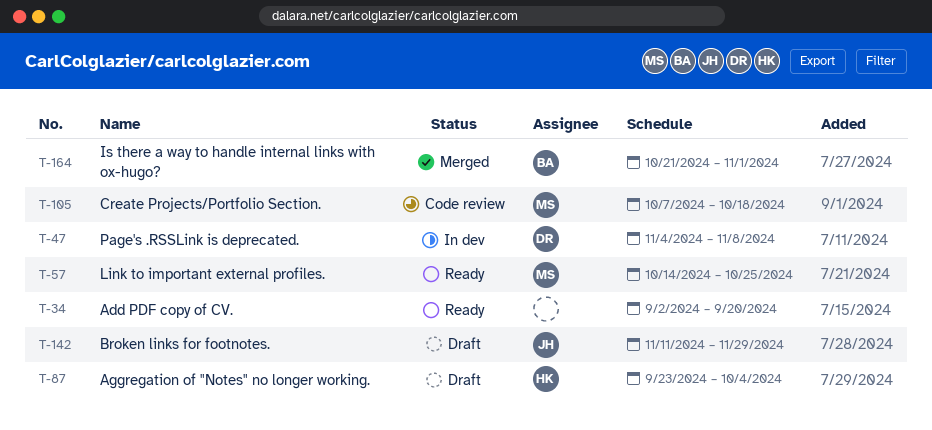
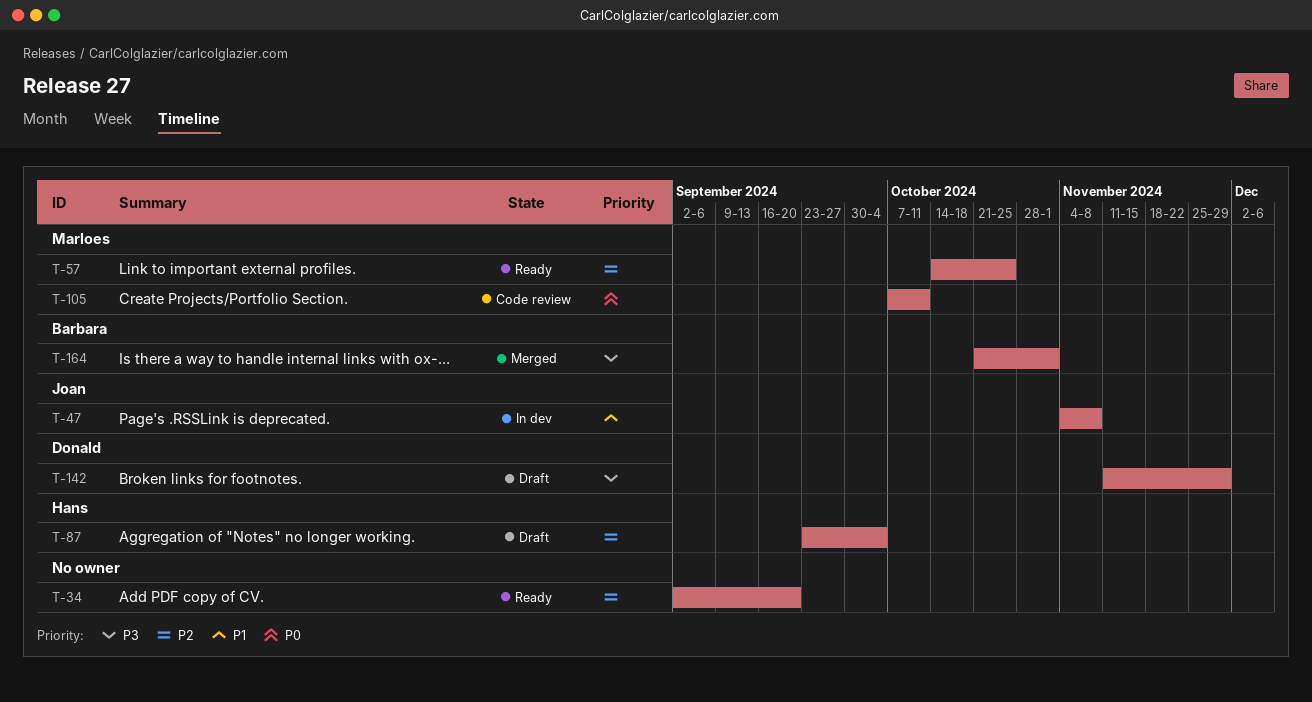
T-47, owner: Donald -> Joan
T-105, due: Oct 18 -> Oct 11
T-142, owner: Joan -> Donald

